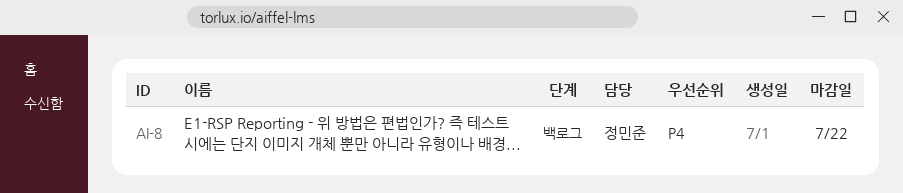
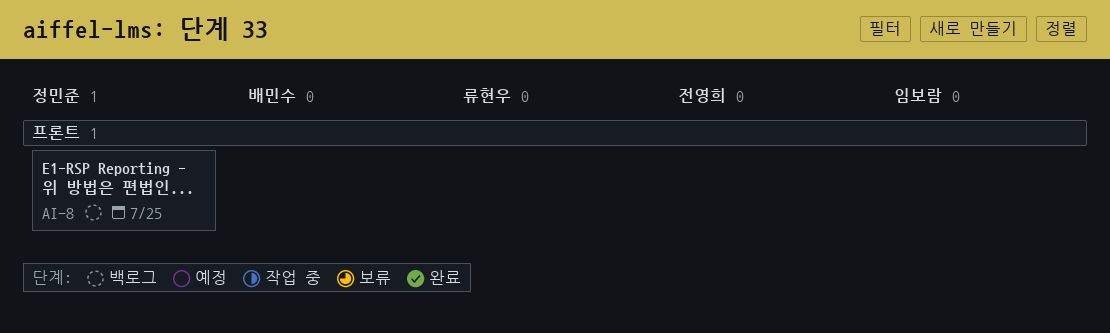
AI-8, due: Jul 22 -> Jul 25

